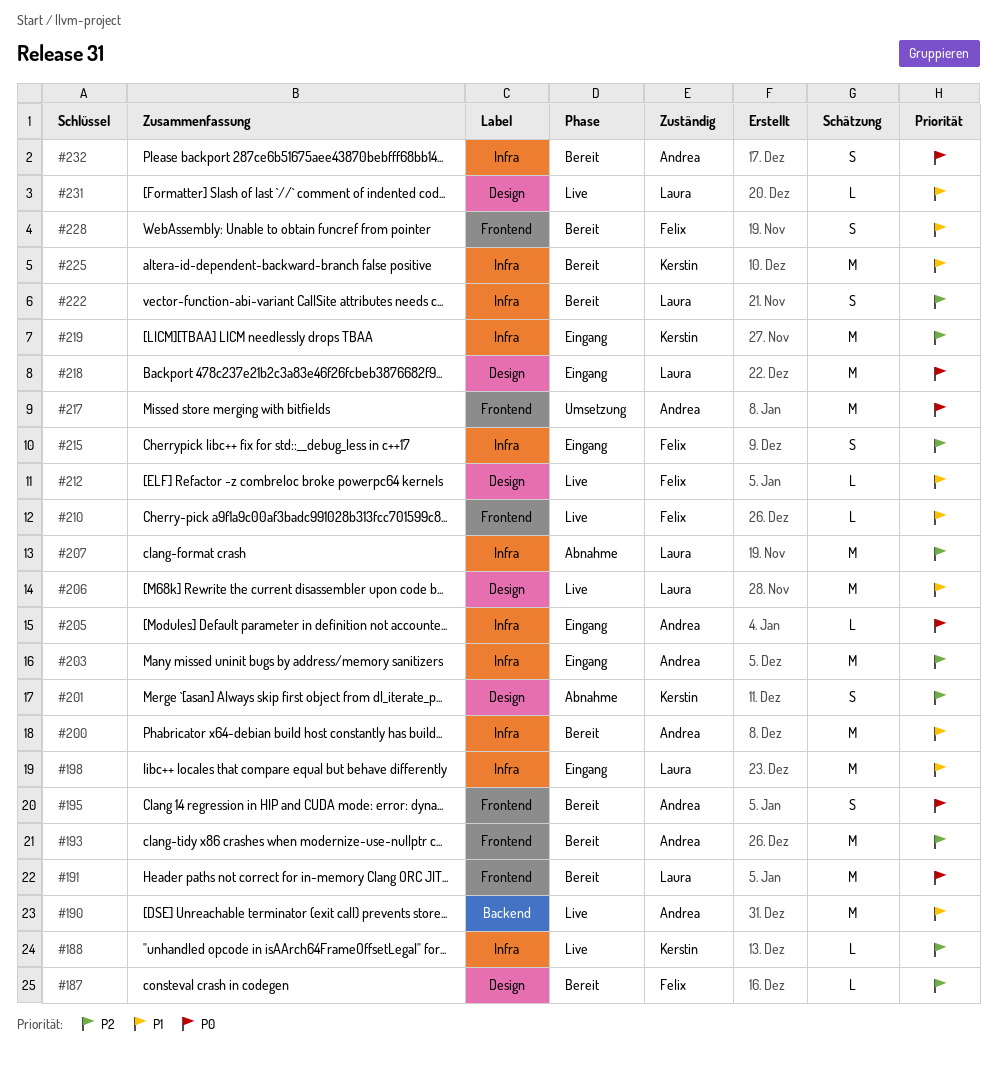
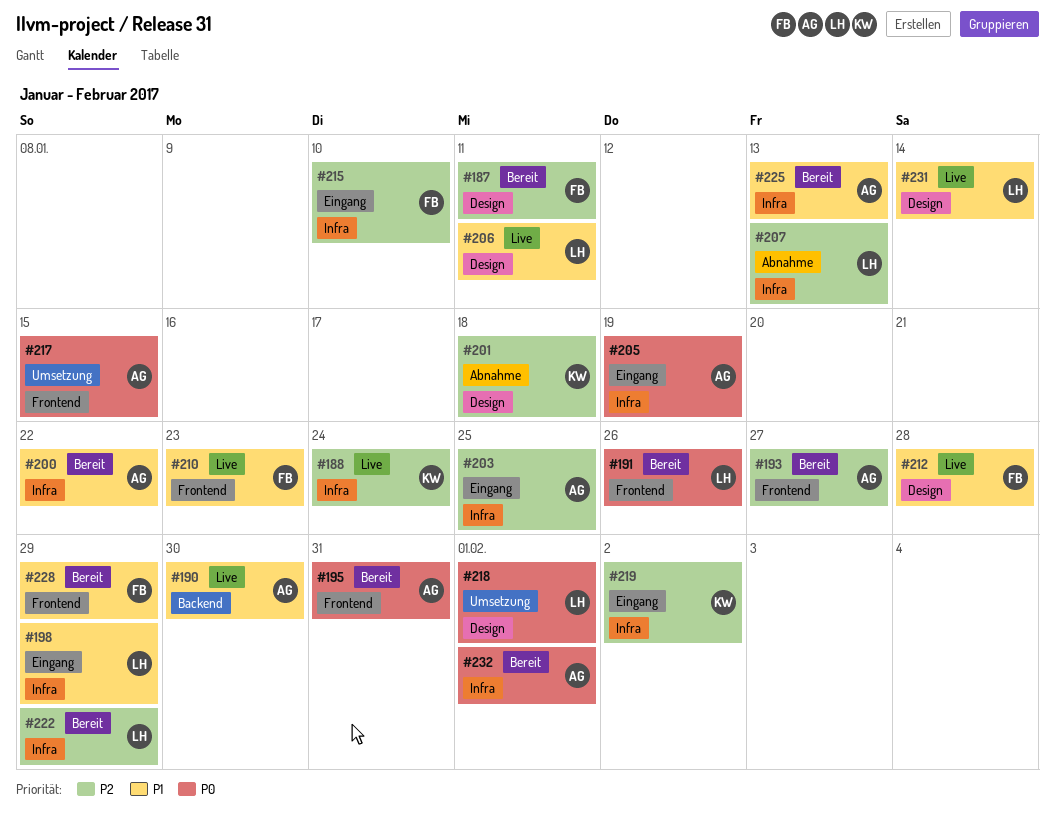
#218, status: Eingang -> Umsetzung
#225, owner: Kerstin -> Andrea

